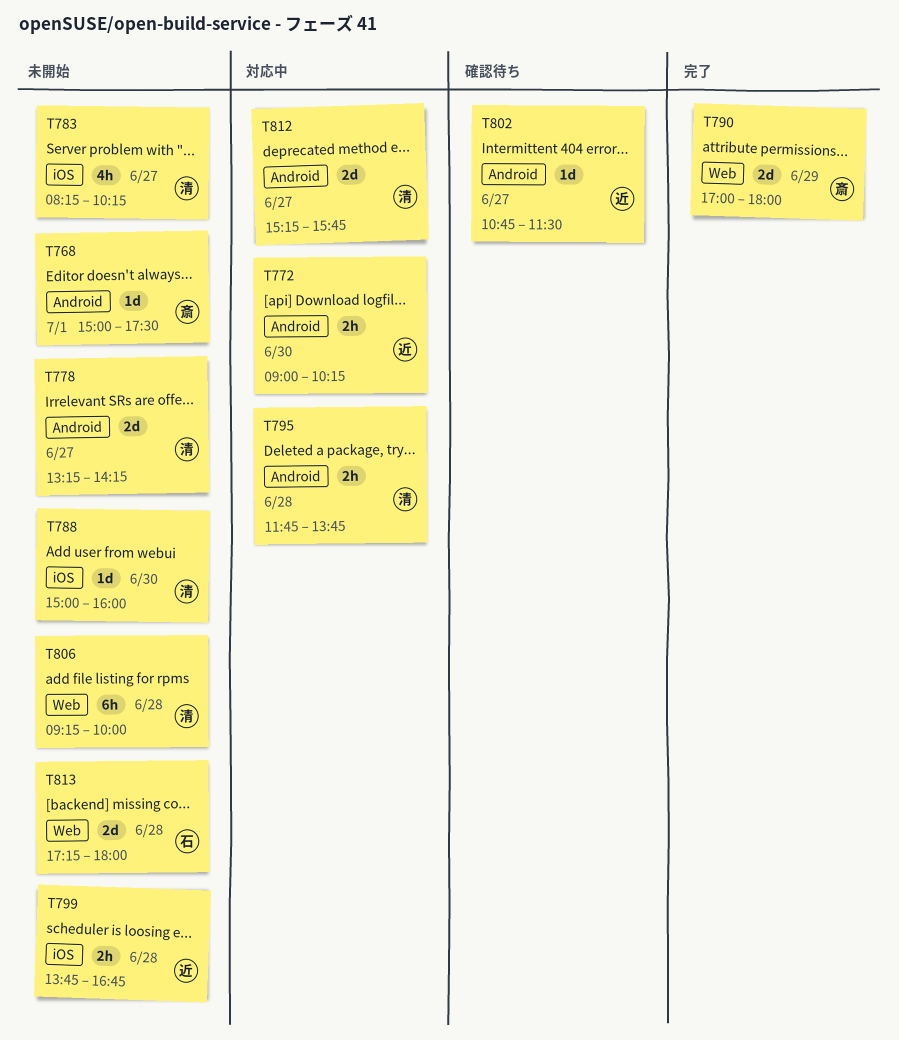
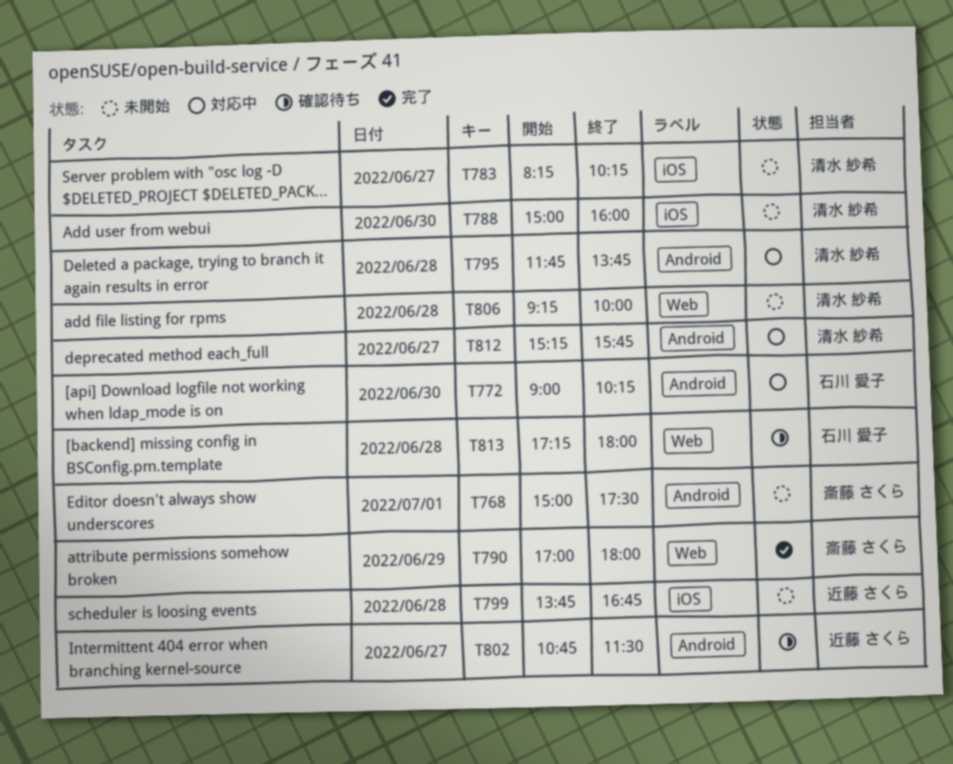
T772, owner: 近藤 さくら -> 石川 愛子
T778: present -> none
T813, status: 未開始 -> 確認待ち

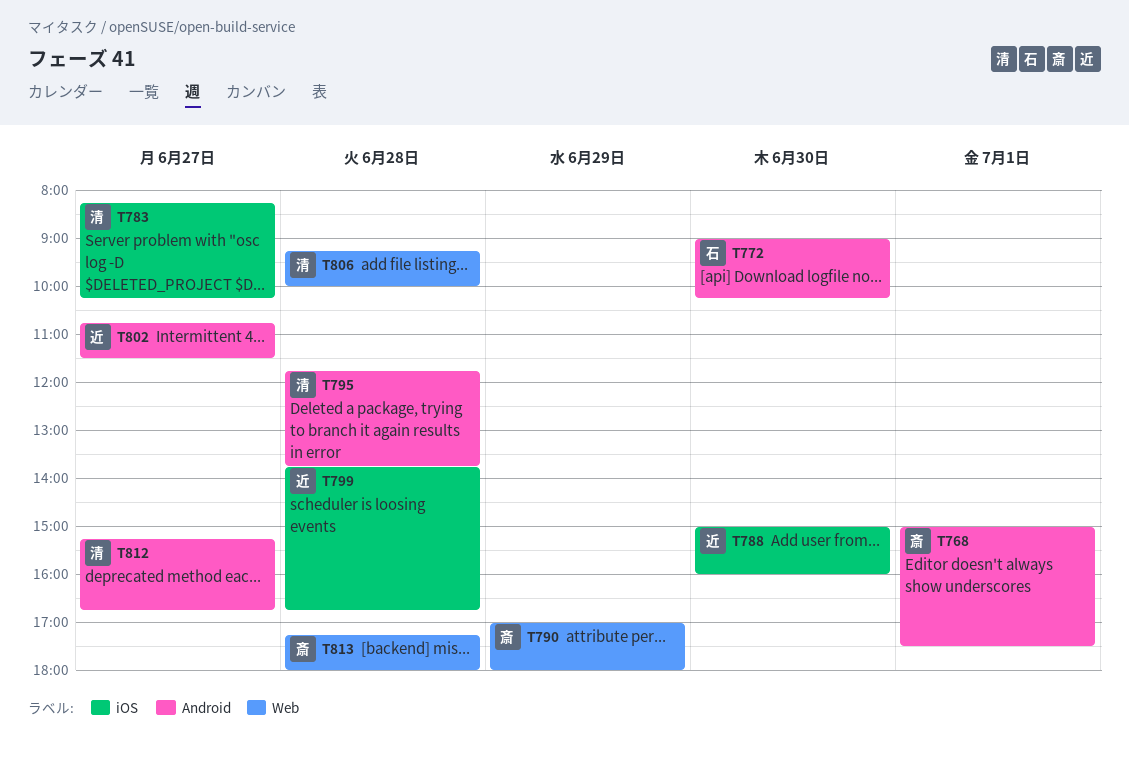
T788, owner: 清水 紗希 -> 近藤 さくら
T812, ends: 15:45 -> 16:45
T813, owner: 石川 愛子 -> 斎藤 さくら

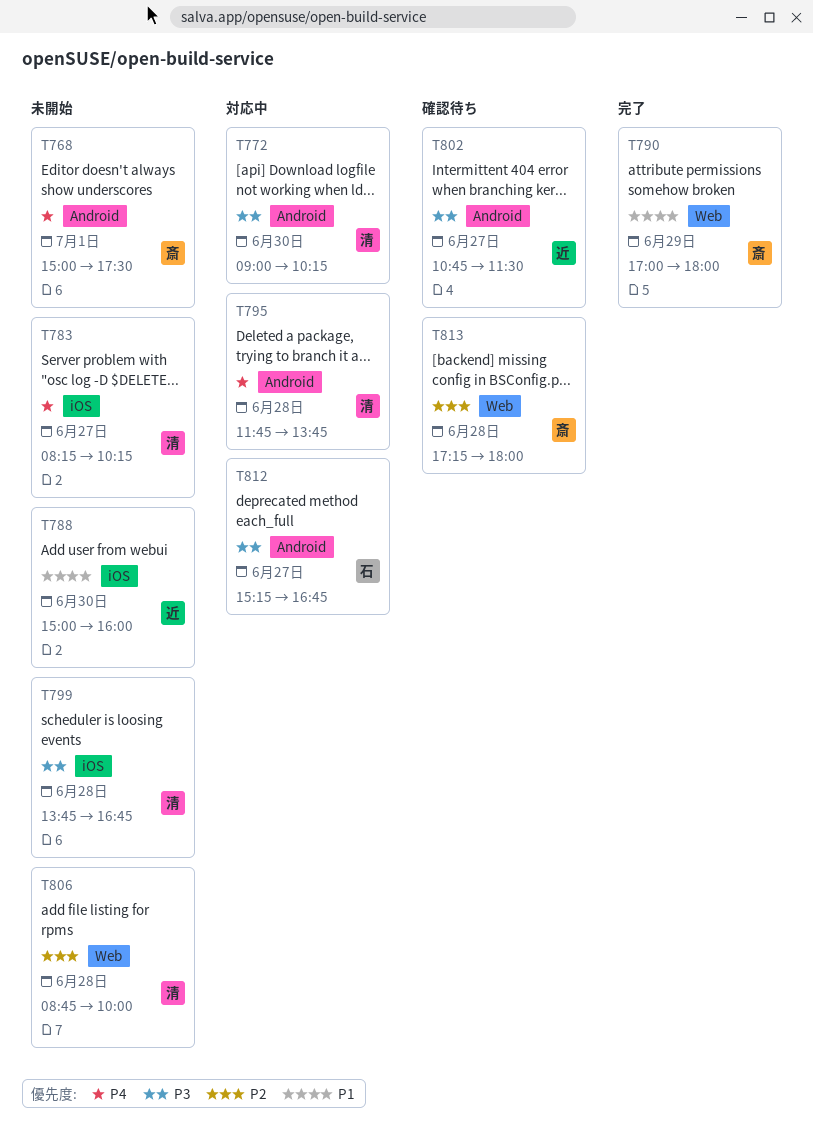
T772, owner: 石 -> 清
T799, owner: 近 -> 清
T806, begins: 09:15 -> 08:45
T812, owner: 清 -> 石

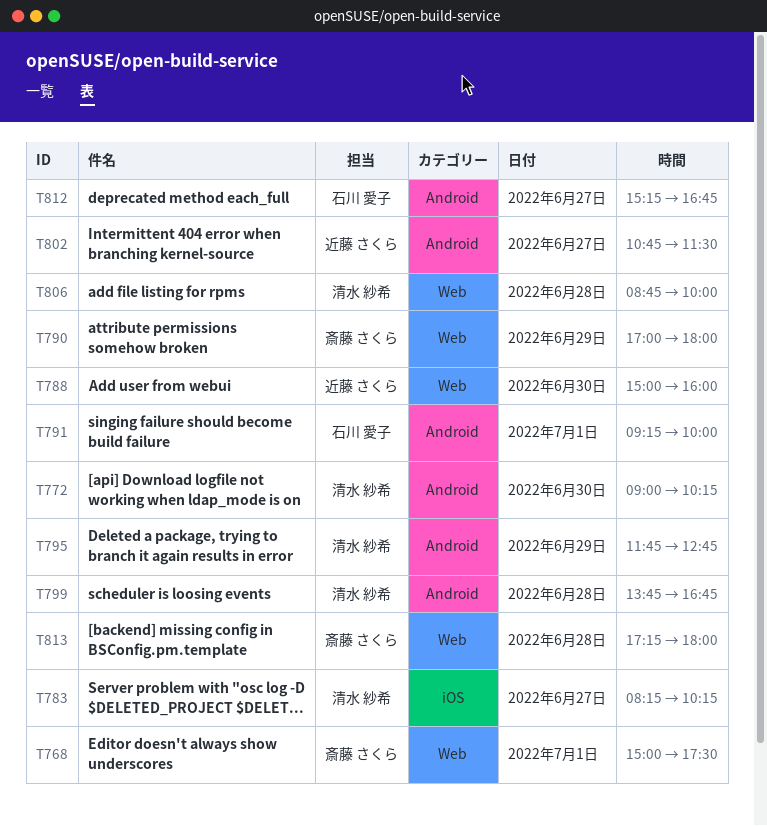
T768, label: Android -> Web
T788, label: iOS -> Web
T791: none -> present
T795, day: Jun 28 -> Jun 29
T795, ends: 13:45 -> 12:45
T799, label: iOS -> Android

